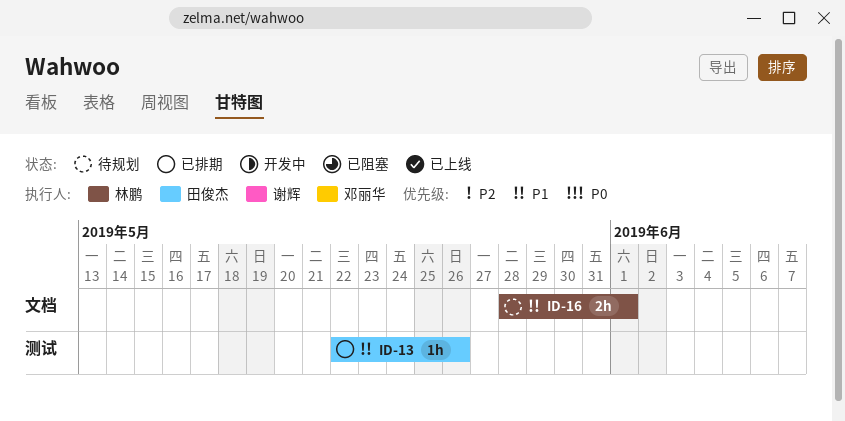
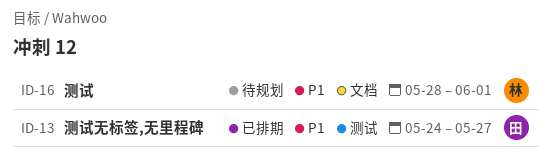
ID-13, start: May 22 -> May 24
ID-13, due: May 26 -> May 27

